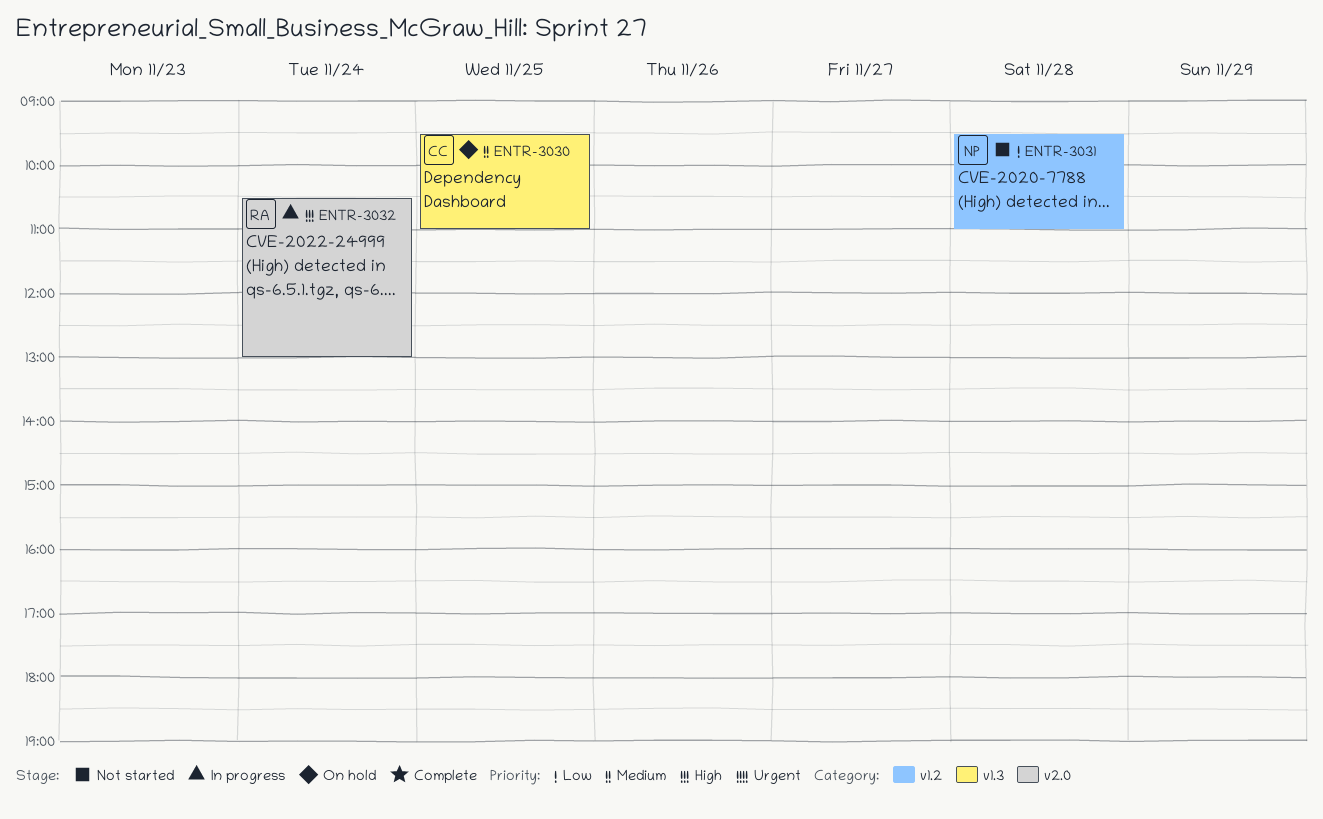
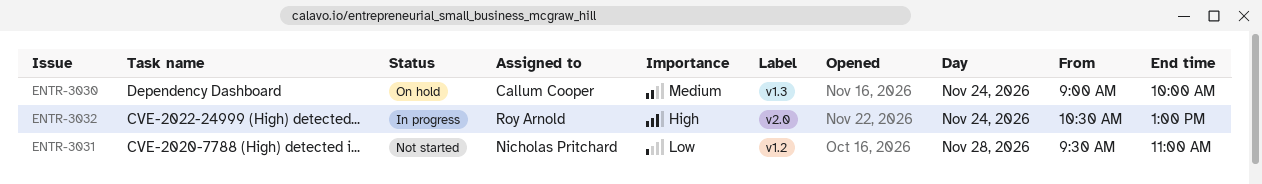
ENTR-3030, day: Nov 25 -> Nov 24
ENTR-3030, begins: 09:30 -> 09:00
ENTR-3030, ends: 11:00 -> 10:00

